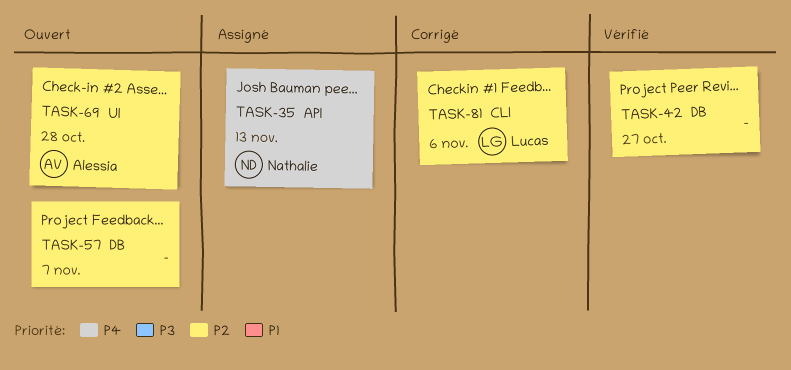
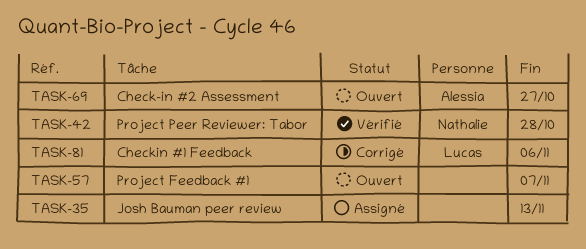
TASK-35, owner: Nathalie -> none
TASK-42, owner: none -> Nathalie
TASK-42, due: Oct 27 -> Oct 28
TASK-69, due: Oct 28 -> Oct 27

